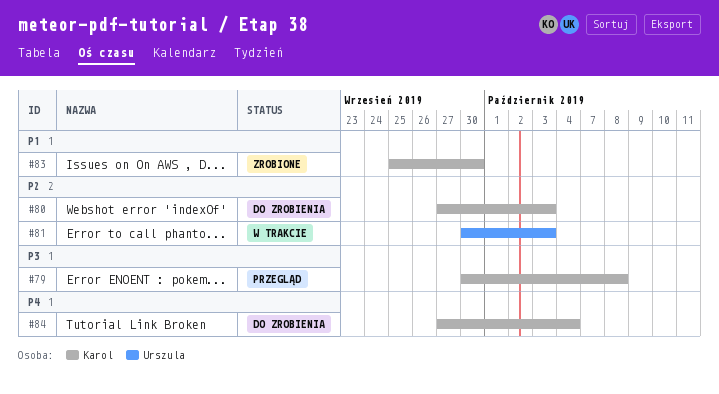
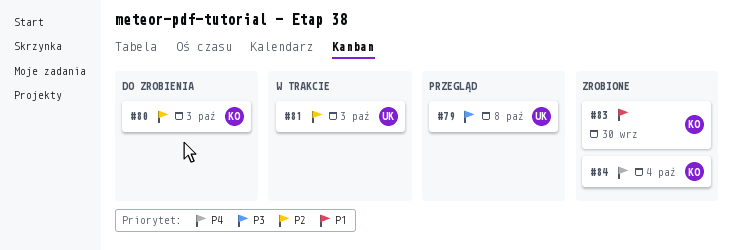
#79, owner: Karol -> Urszula
#84, status: Do zrobienia -> Zrobione

